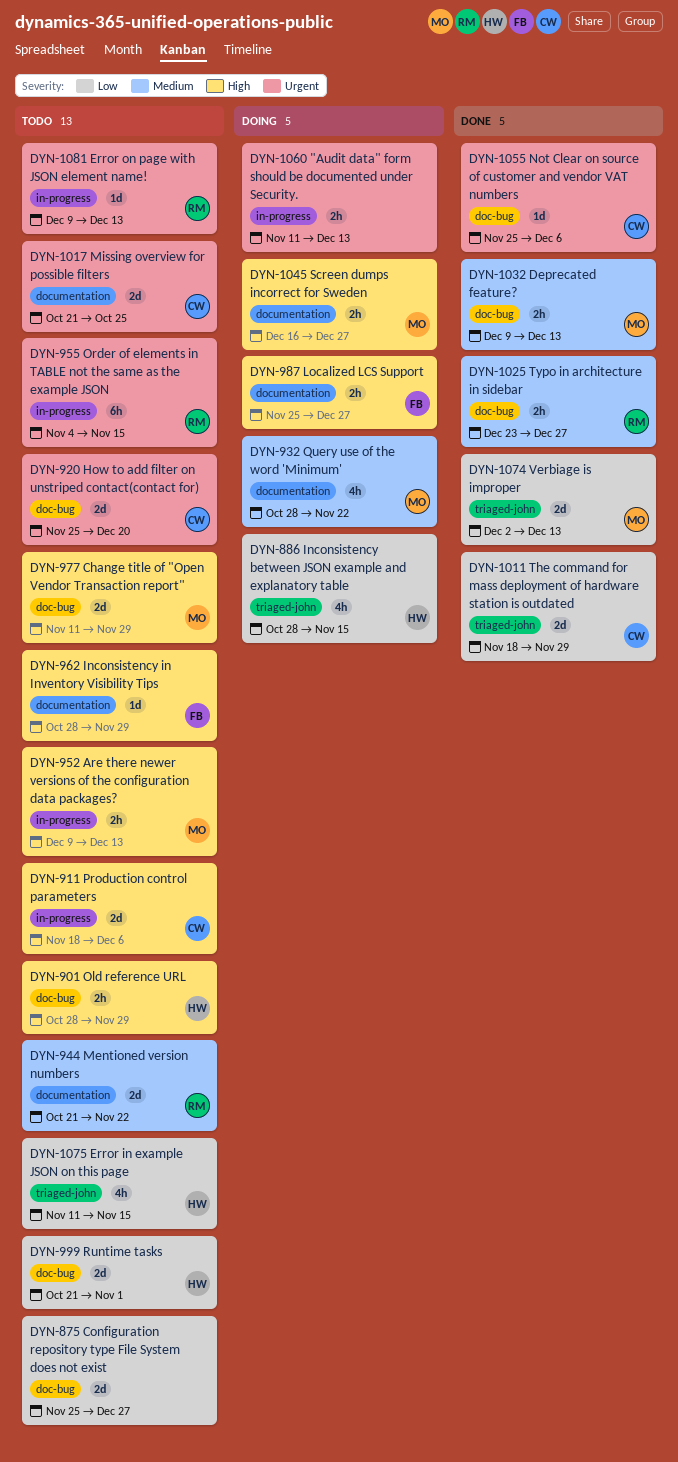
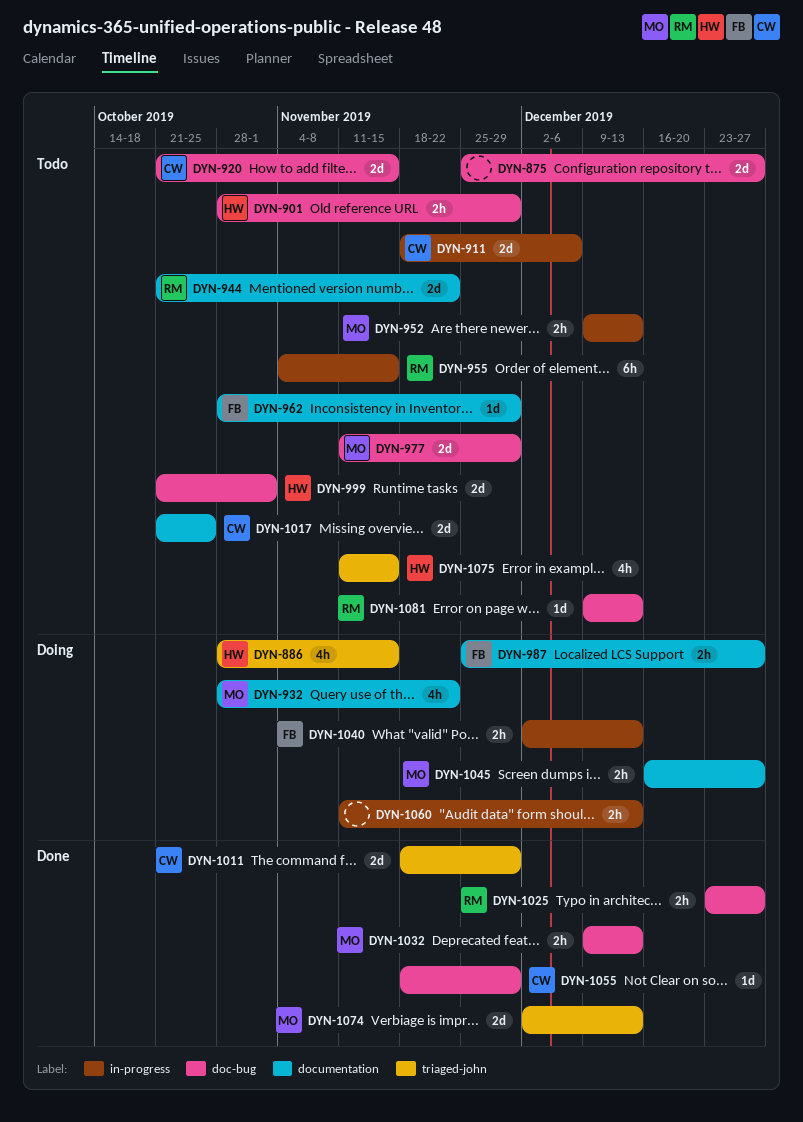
DYN-920, start: Nov 25 -> Oct 21
DYN-920, due: Dec 20 -> Nov 15
DYN-1040: none -> present
DYN-1055, start: Nov 25 -> Nov 18
DYN-1055, due: Dec 6 -> Nov 29
DYN-1081, label: in-progress -> doc-bug

